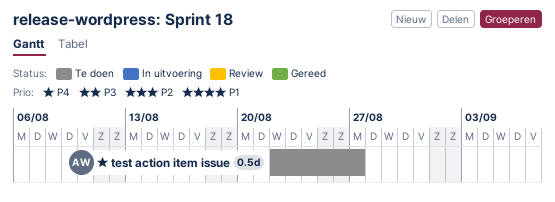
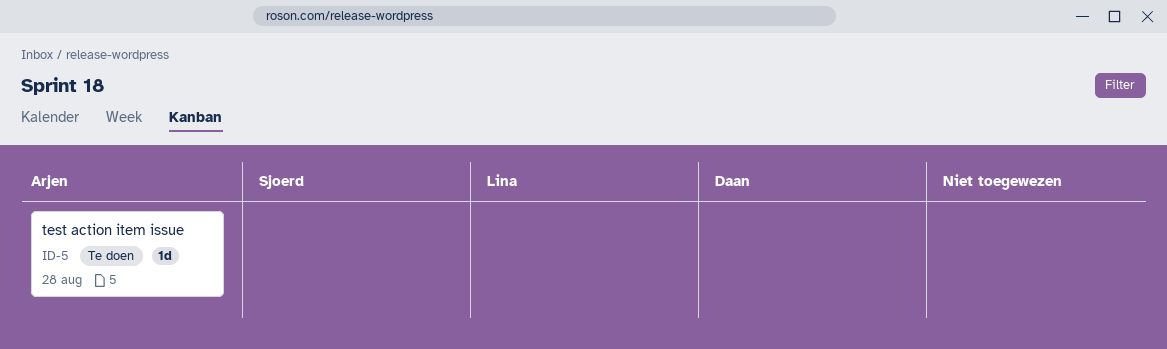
test action item issue, estimate: 0.5d -> 1d
test action item issue, due: Aug 27 -> Aug 28

